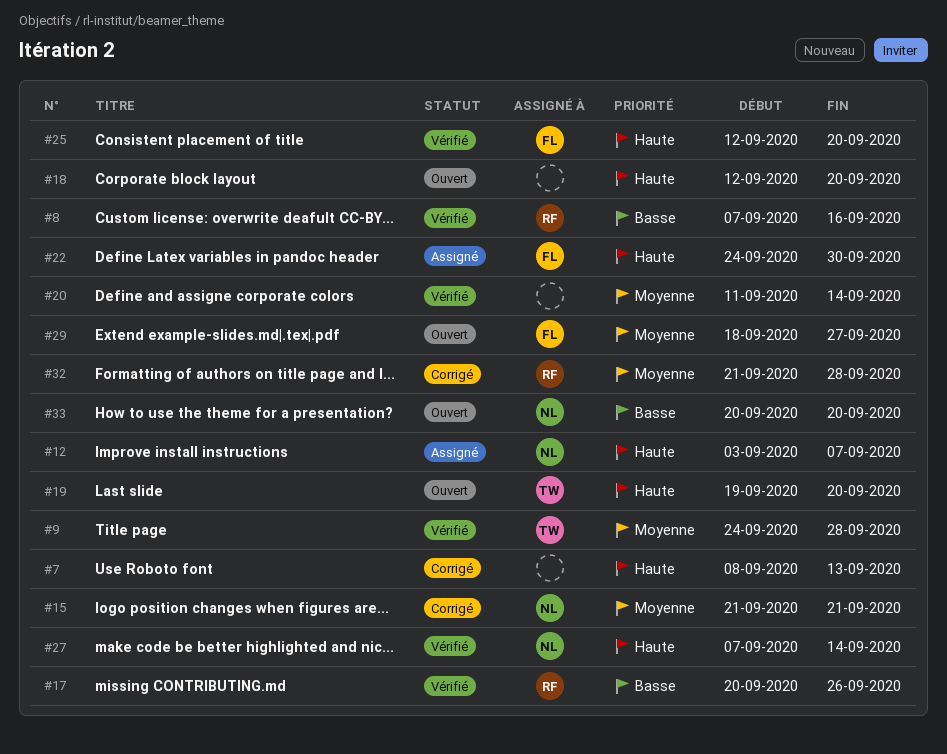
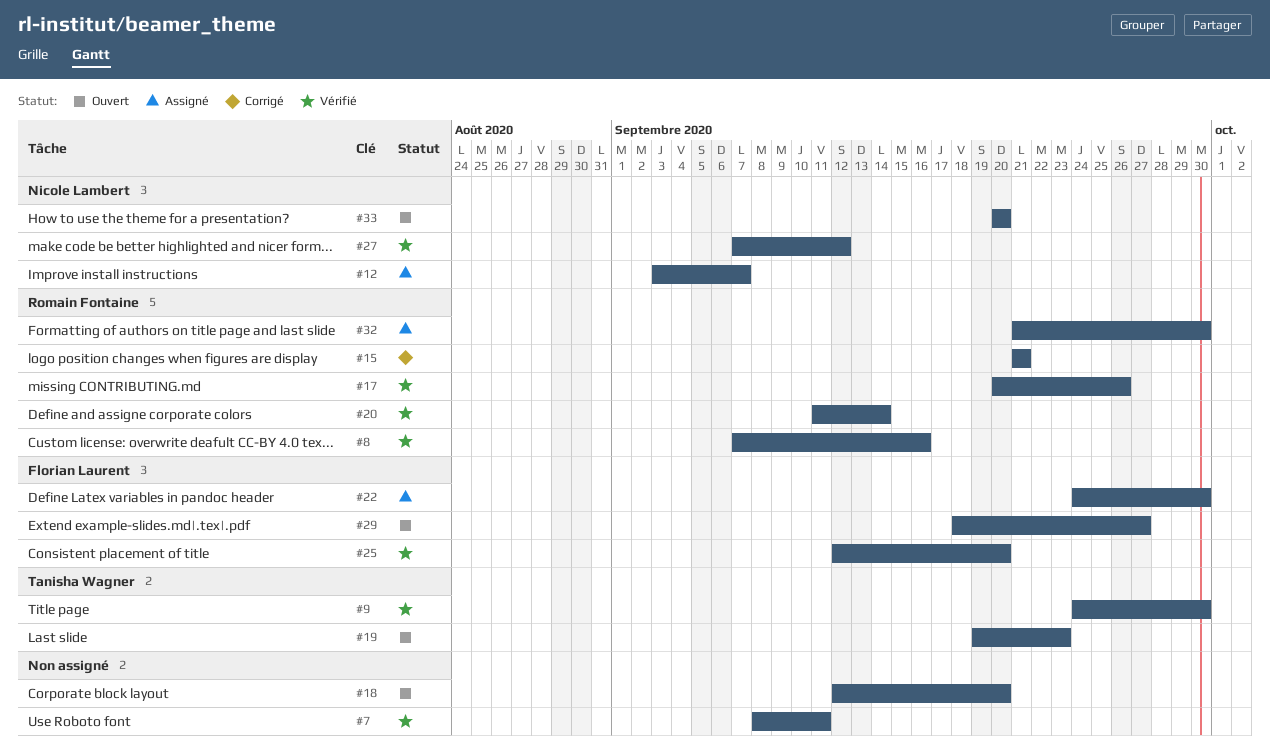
#7, status: Corrigé -> Vérifié
#7, due: Sep 13 -> Sep 11
#9, due: Sep 28 -> Sep 30
#15, owner: Nicole Lambert -> Romain Fontaine
#19, due: Sep 20 -> Sep 23
#20, owner: none -> Romain Fontaine
#27, due: Sep 14 -> Sep 12
#32, status: Corrigé -> Assigné
#32, due: Sep 28 -> Sep 30

